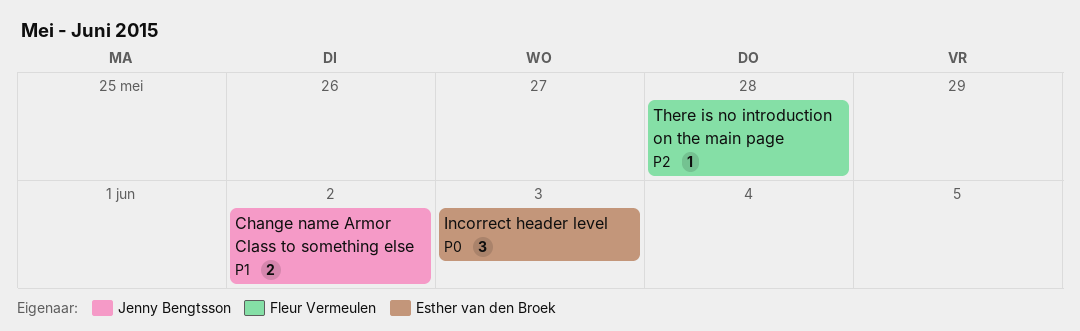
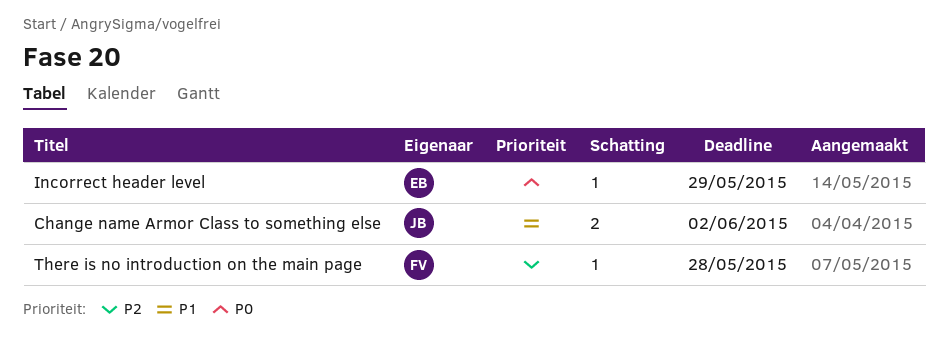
Incorrect header level, estimate: 3 -> 1
Incorrect header level, due: Jun 3 -> May 29

